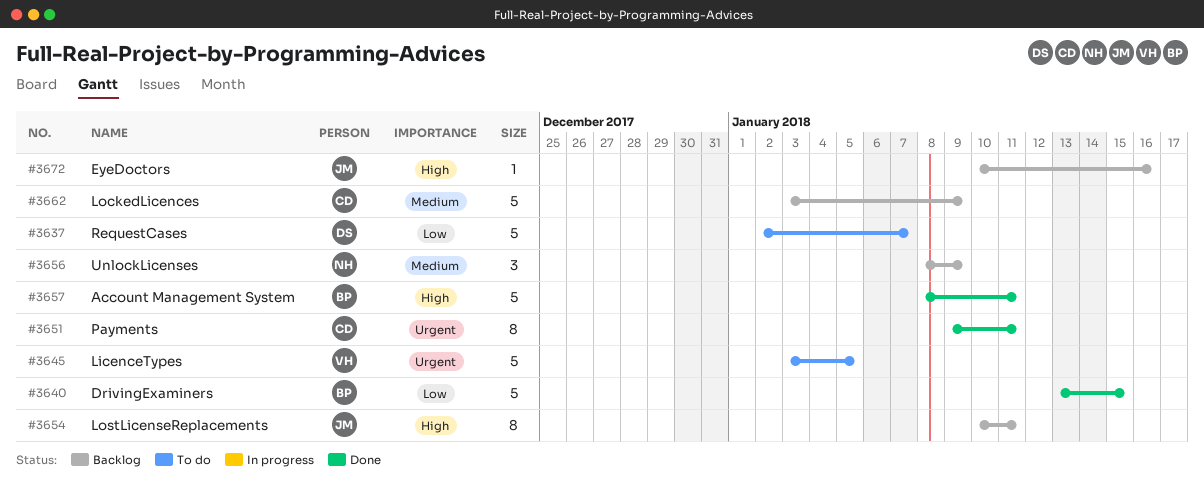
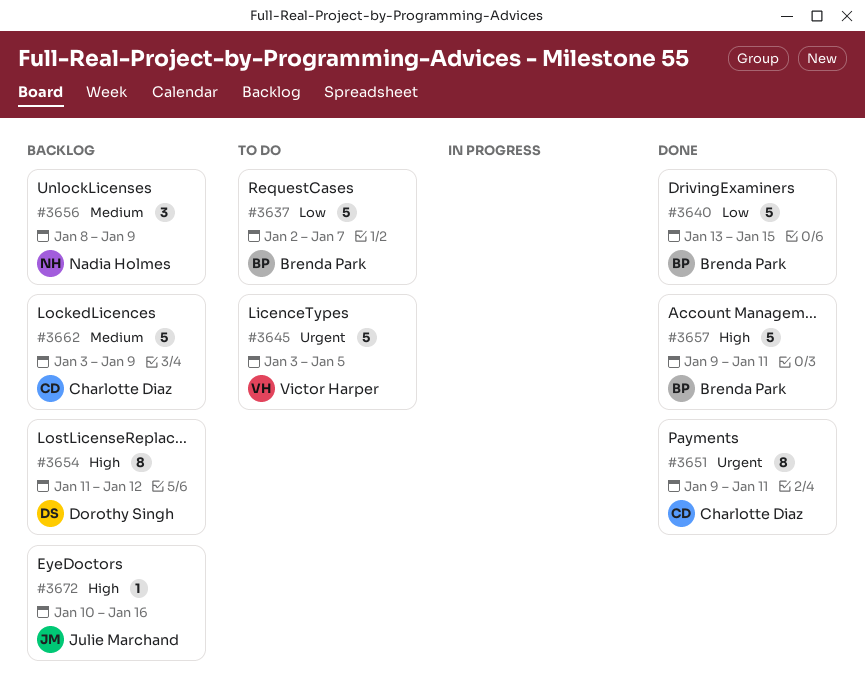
#3637, owner: Dorothy Singh -> Brenda Park
#3654, owner: Julie Marchand -> Dorothy Singh
#3654, start: Jan 10 -> Jan 11
#3654, due: Jan 11 -> Jan 12
#3657, start: Jan 8 -> Jan 9

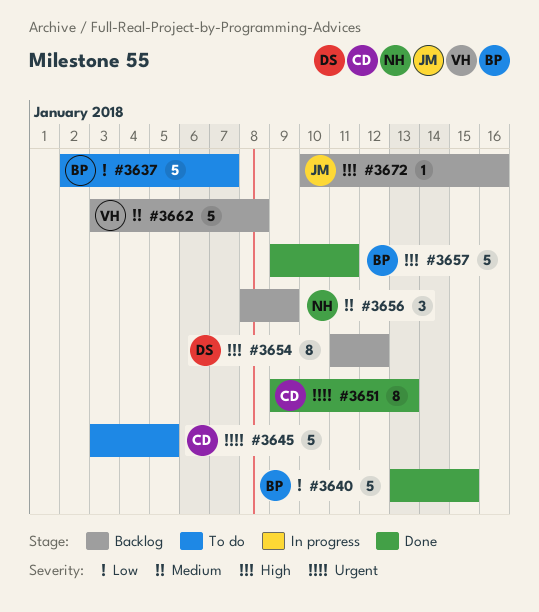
#3645, owner: Victor Harper -> Charlotte Diaz
#3651, due: Jan 11 -> Jan 13
#3662, owner: Charlotte Diaz -> Victor Harper
#3662, due: Jan 9 -> Jan 8

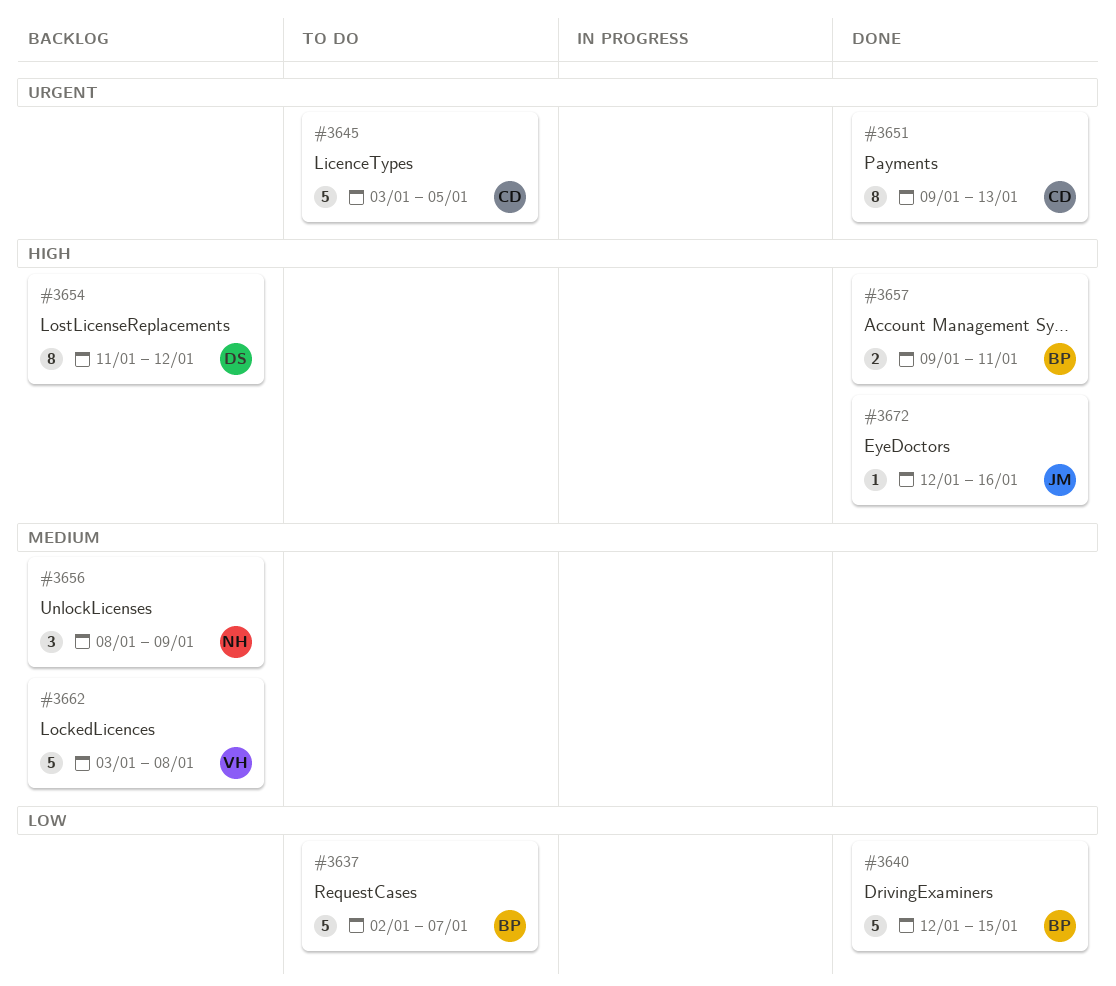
#3640, start: Jan 13 -> Jan 12
#3657, estimate: 5 -> 2
#3672, status: Backlog -> Done
#3672, start: Jan 10 -> Jan 12

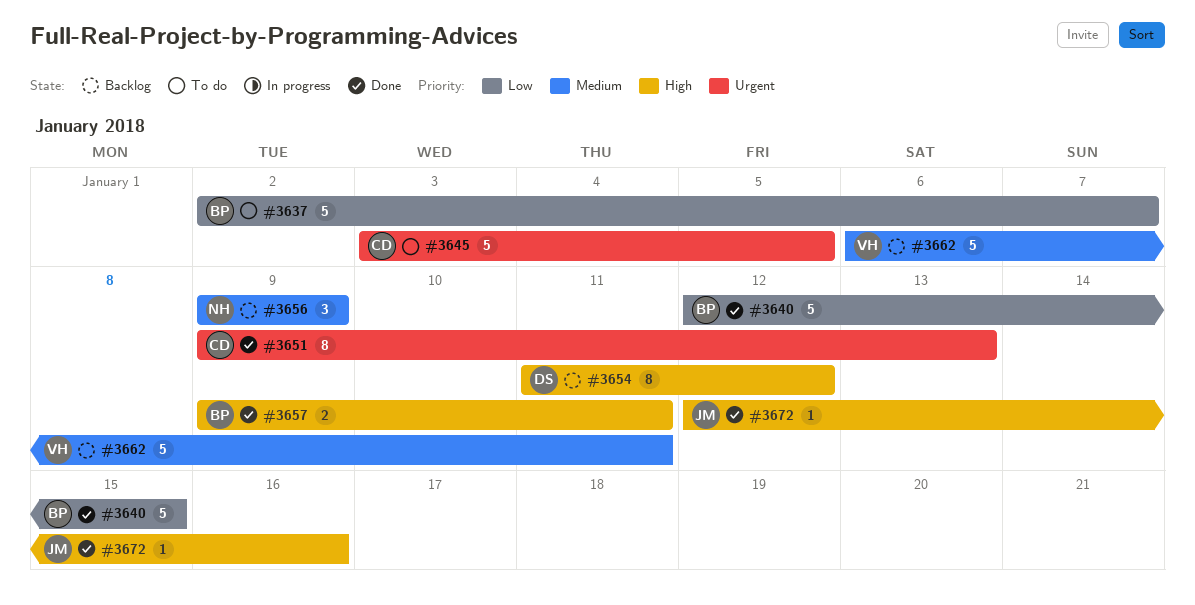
#3656, start: Jan 8 -> Jan 9
#3662, start: Jan 3 -> Jan 6
#3662, due: Jan 8 -> Jan 11

